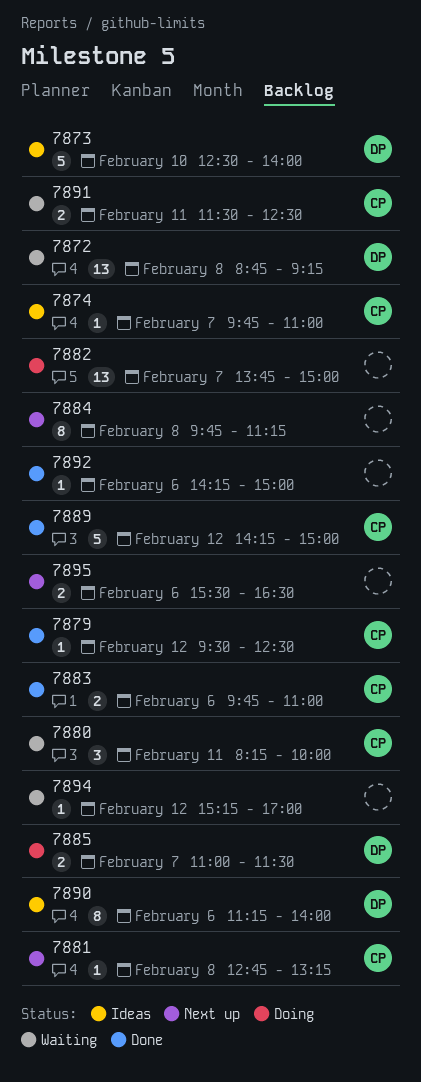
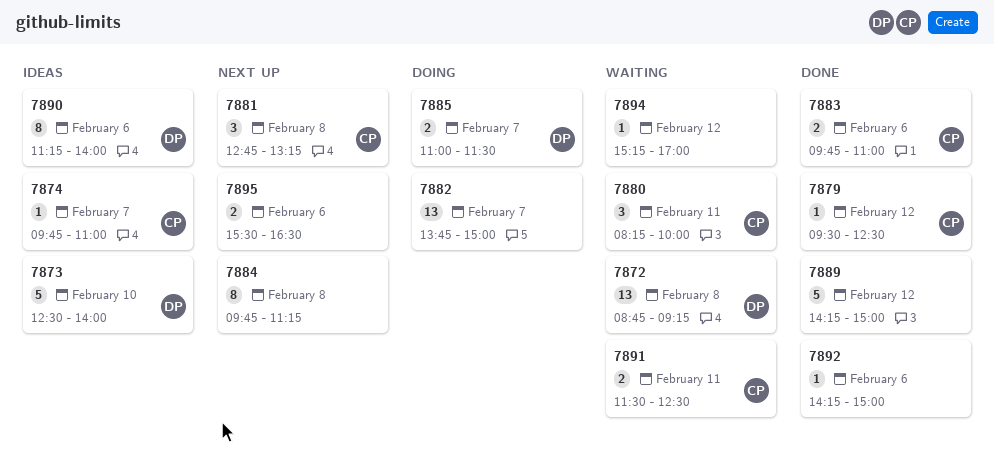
7881, estimate: 1 -> 3
7889, owner: CP -> none

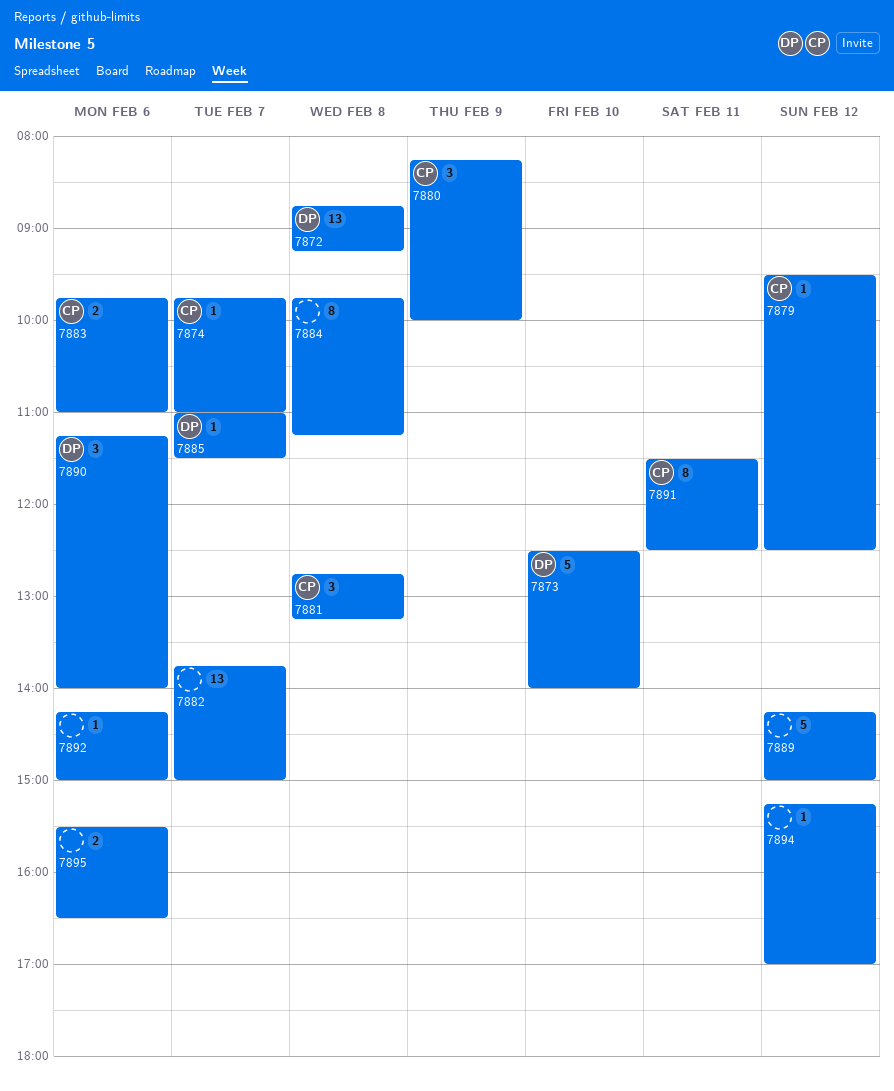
7880, day: Feb 11 -> Feb 9
7885, estimate: 2 -> 1
7890, estimate: 8 -> 3
7891, estimate: 2 -> 8

